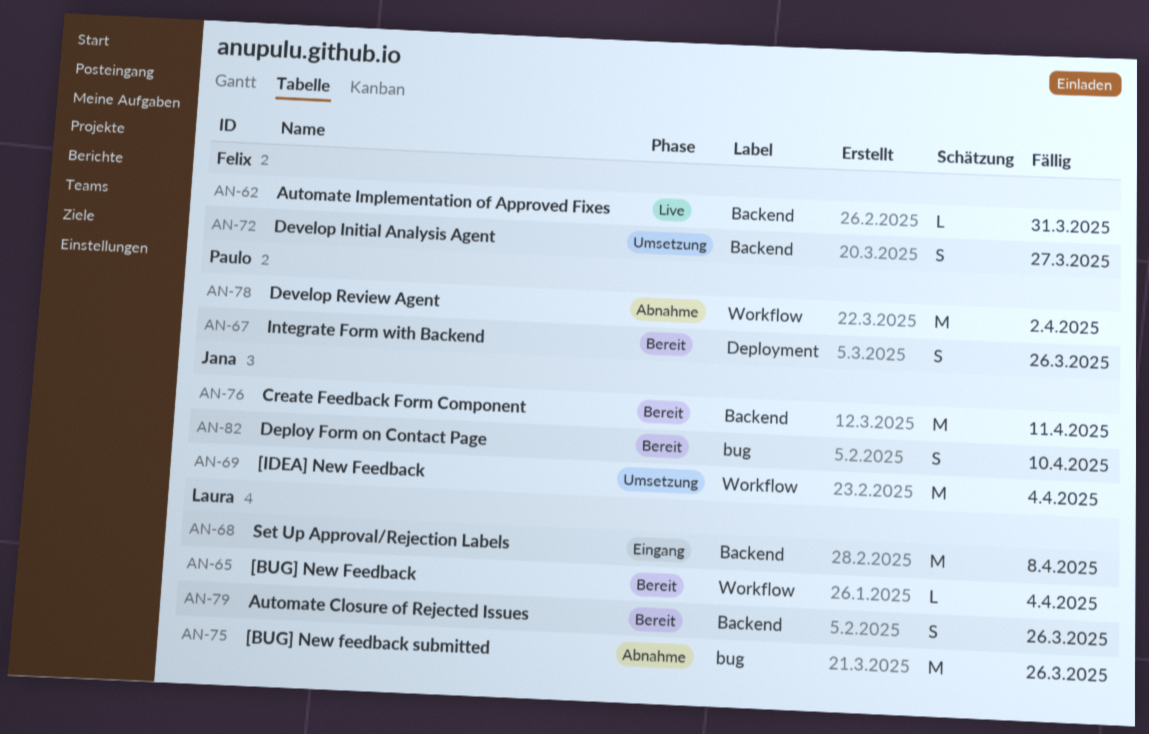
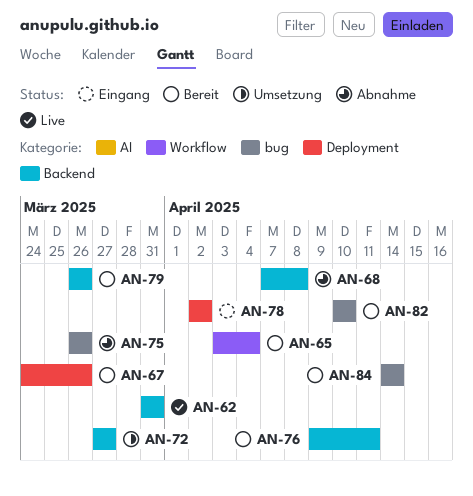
AN-68, status: Eingang -> Abnahme
AN-69: present -> none
AN-78, status: Abnahme -> Eingang
AN-78, label: Workflow -> Deployment
AN-84: none -> present

